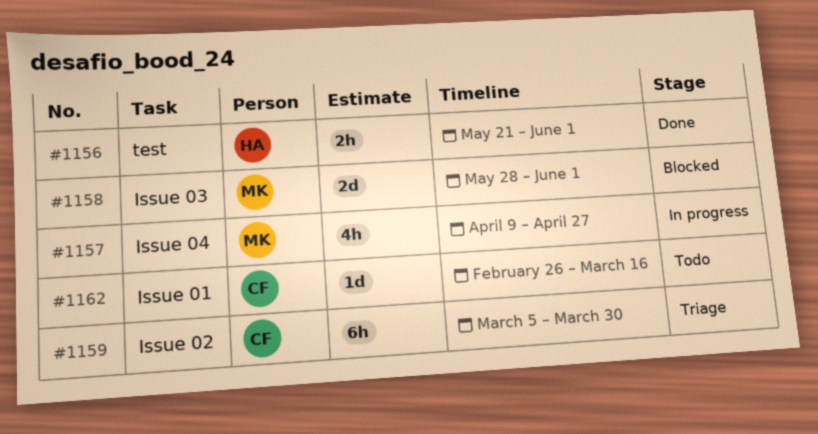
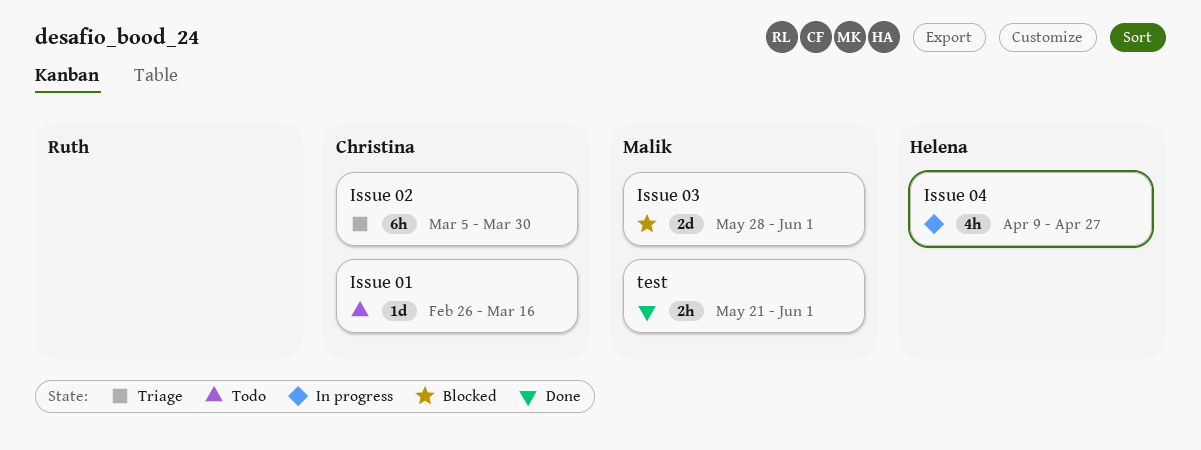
Issue 04, owner: Malik -> Helena
test, owner: Helena -> Malik

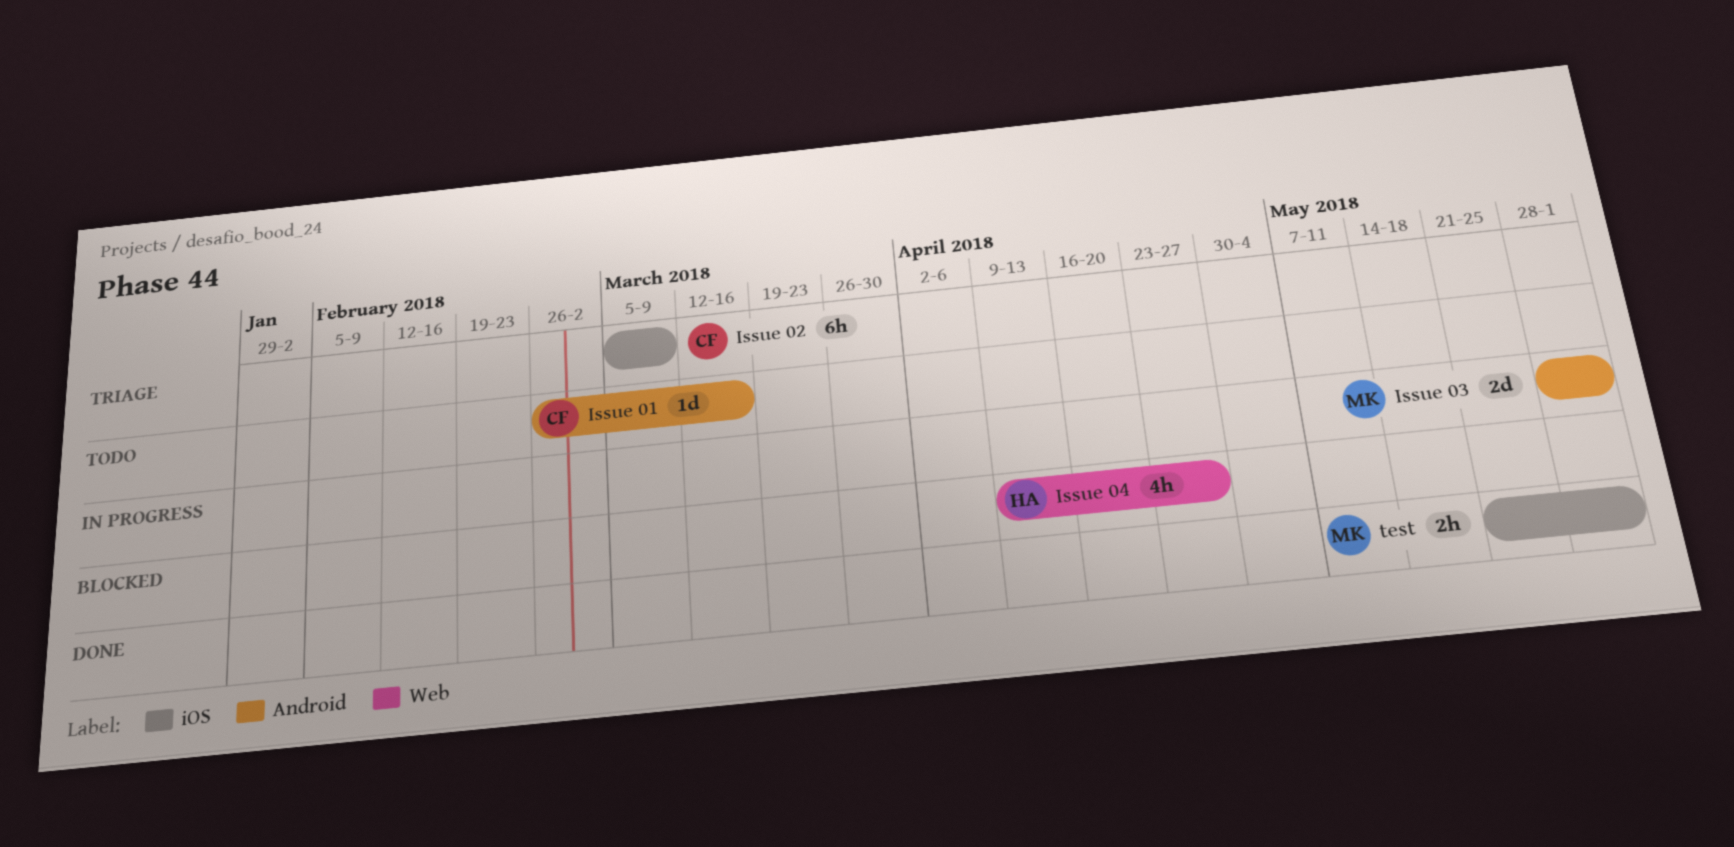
Issue 02, due: Mar 30 -> Mar 9
Issue 03, status: Blocked -> In progress
Issue 04, status: In progress -> Blocked

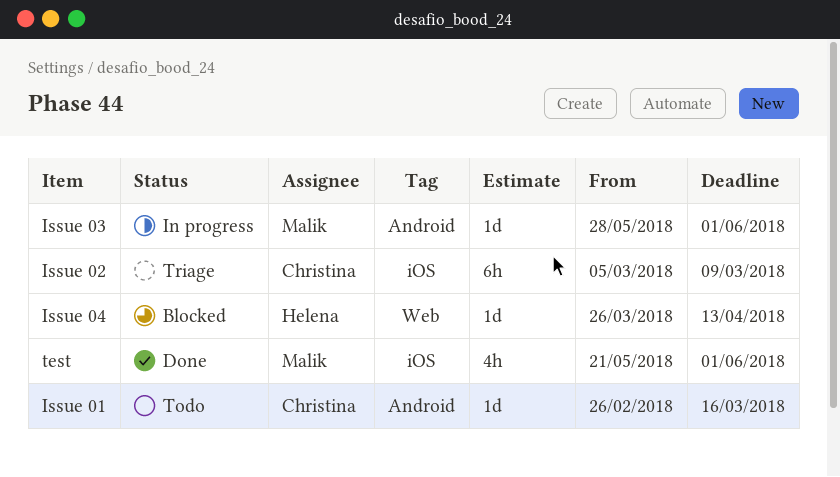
Issue 03, estimate: 2d -> 1d
Issue 04, estimate: 4h -> 1d
Issue 04, start: Apr 9 -> Mar 26
Issue 04, due: Apr 27 -> Apr 13
test, estimate: 2h -> 4h

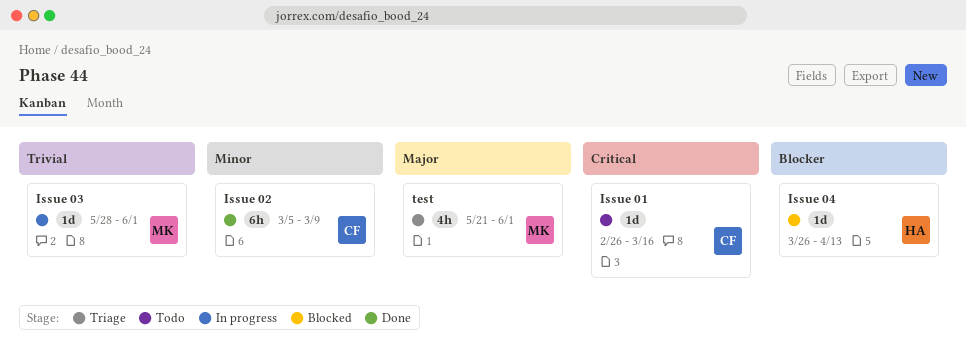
Issue 02, status: Triage -> Done
test, status: Done -> Triage

